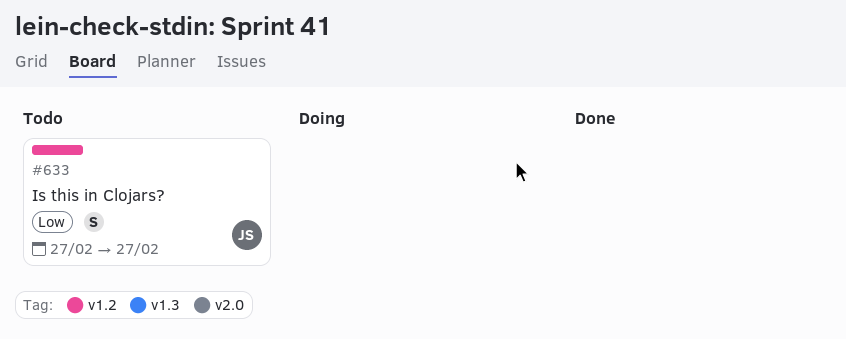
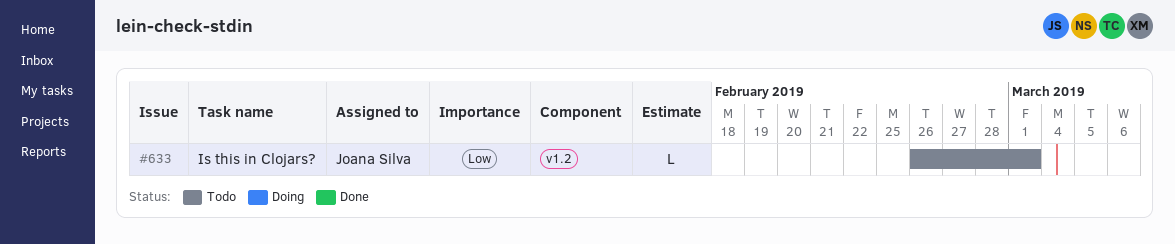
#633, estimate: S -> L
#633, start: Feb 27 -> Feb 26
#633, due: Feb 27 -> Mar 1

